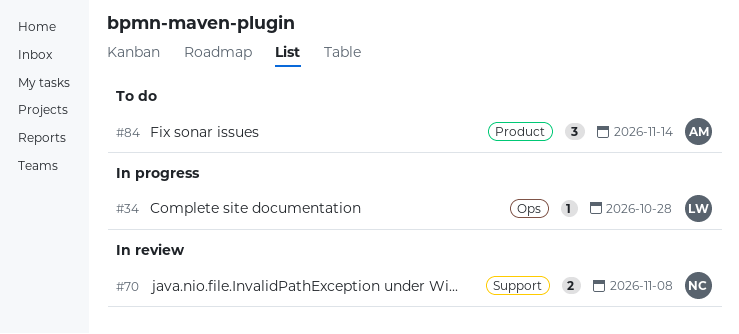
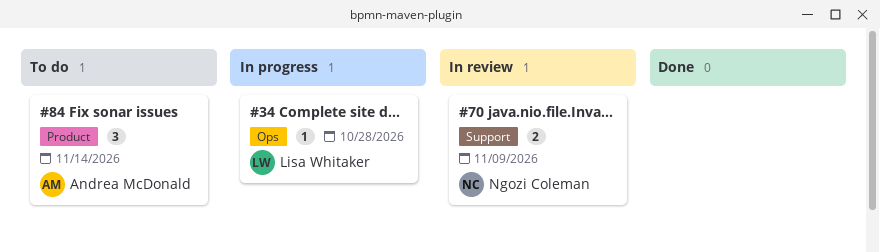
#70, due: Nov 8 -> Nov 9

